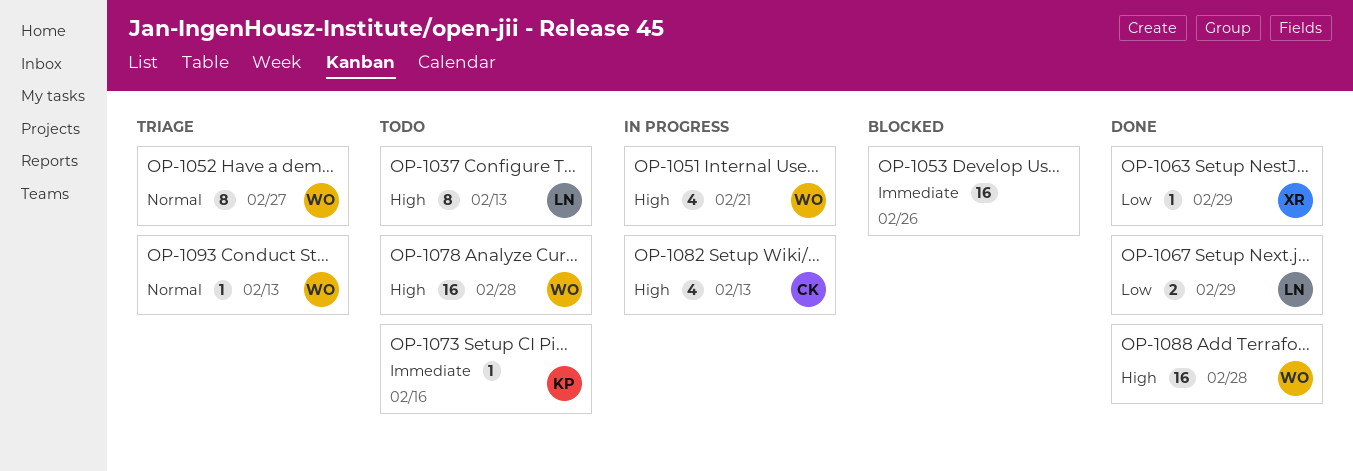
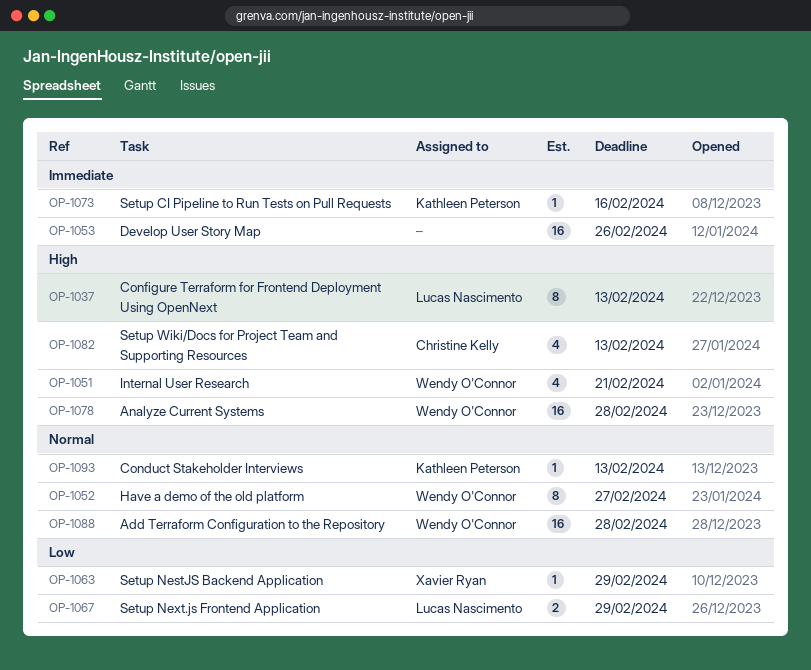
OP-1088, priority: High -> Normal
OP-1093, owner: Wendy O'Connor -> Kathleen Peterson

